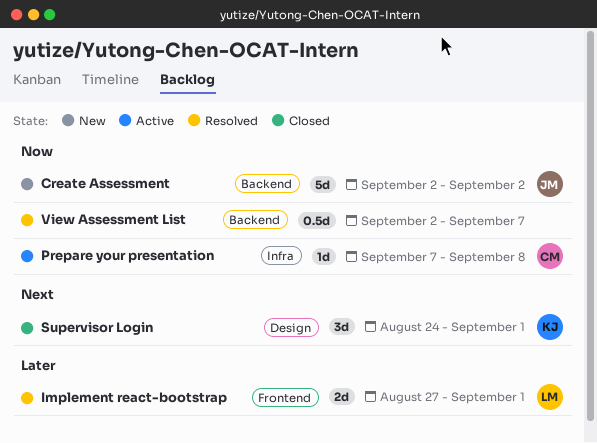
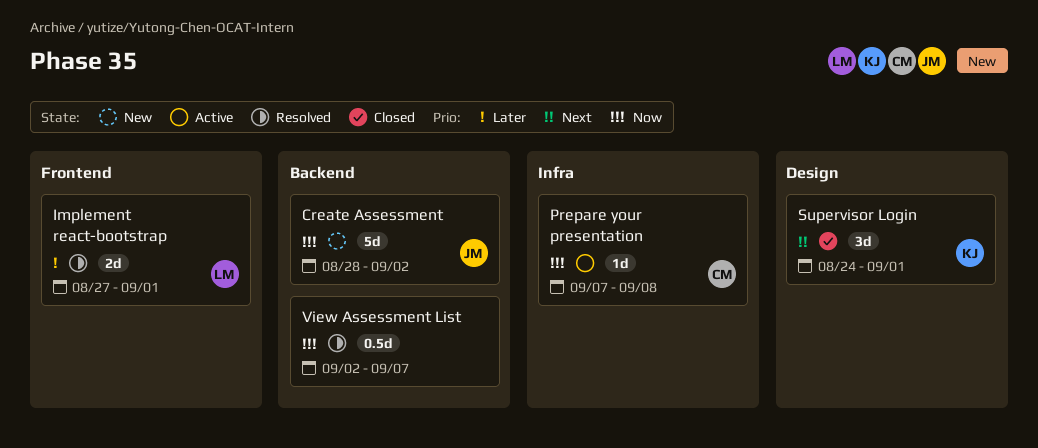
Create Assessment, start: Sep 2 -> Aug 28

